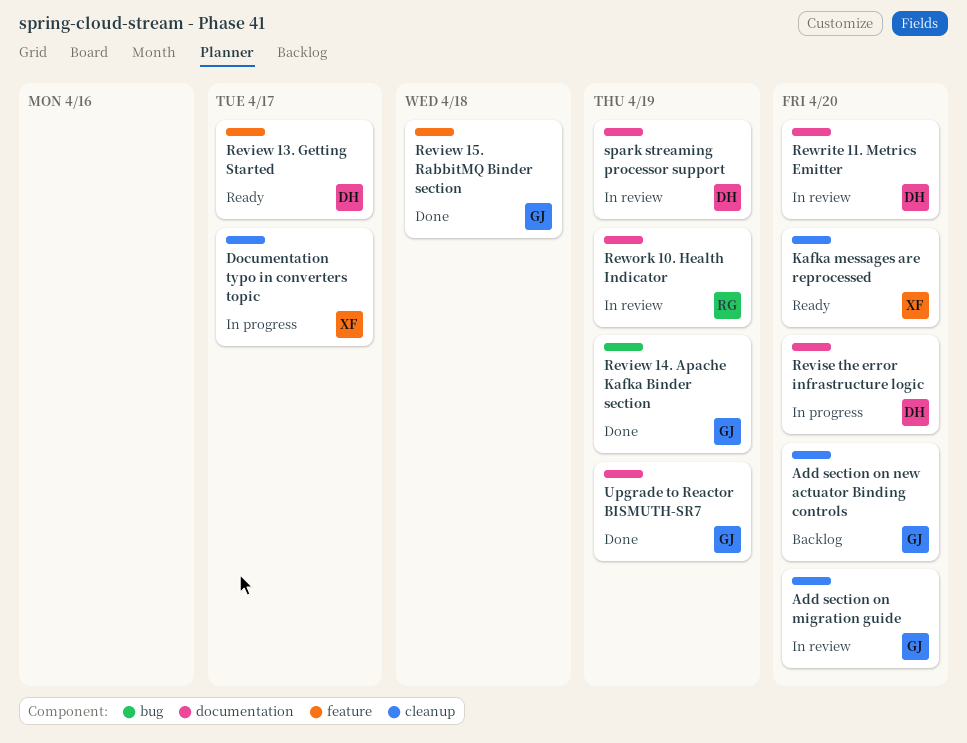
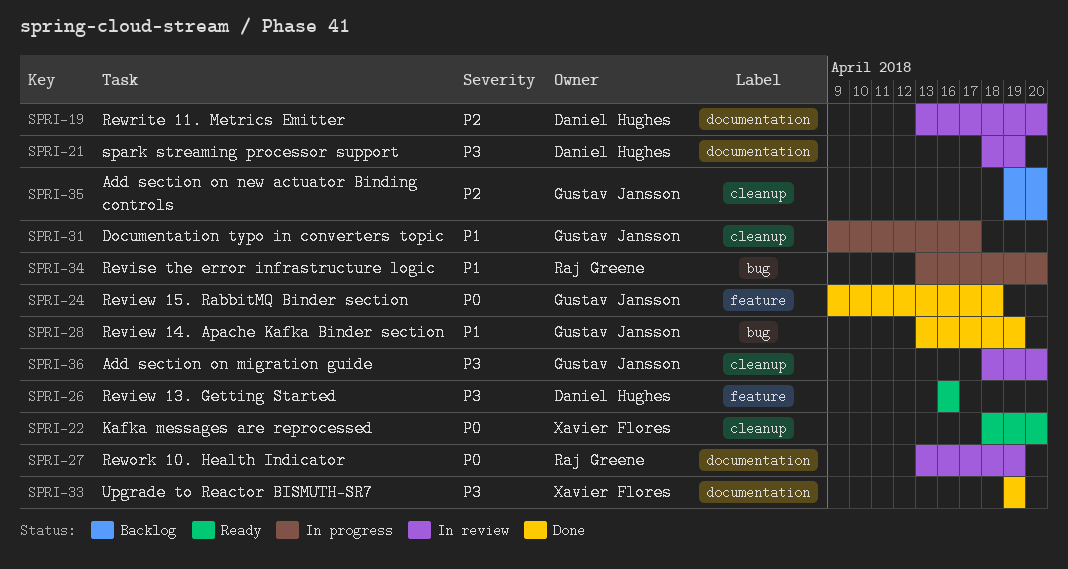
Documentation typo in converters topic, owner: Xavier Flores -> Gustav Jansson
Review 13. Getting Started, due: Apr 17 -> Apr 16
Revise the error infrastructure logic, owner: Daniel Hughes -> Raj Greene
Revise the error infrastructure logic, label: documentation -> bug
Upgrade to Reactor BISMUTH-SR7, owner: Gustav Jansson -> Xavier Flores

